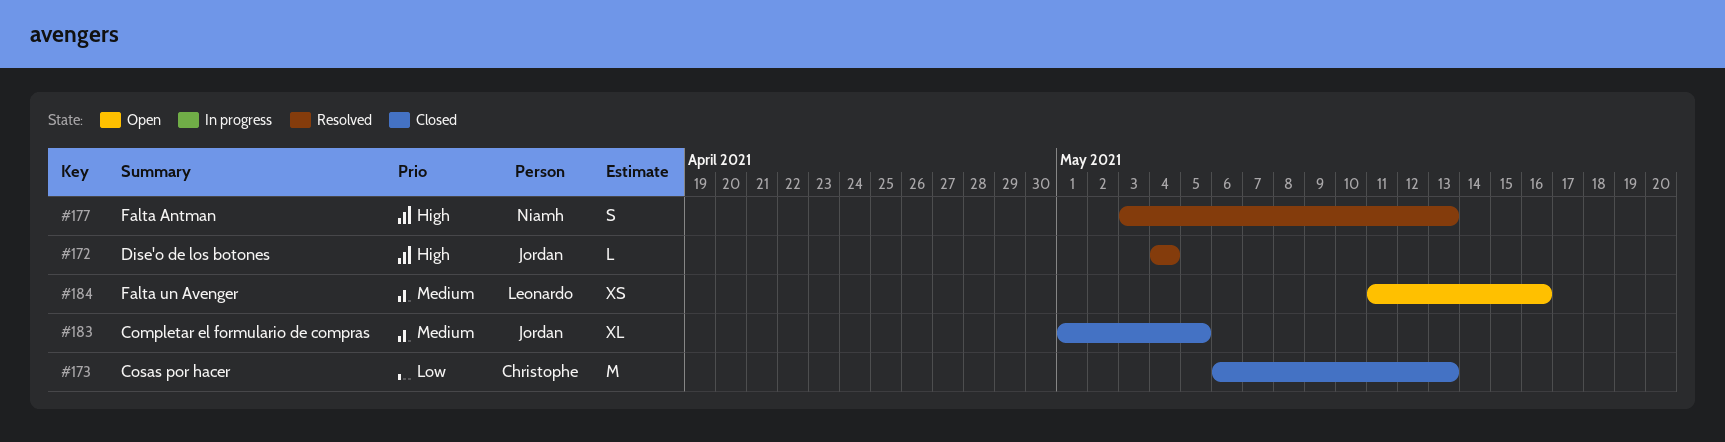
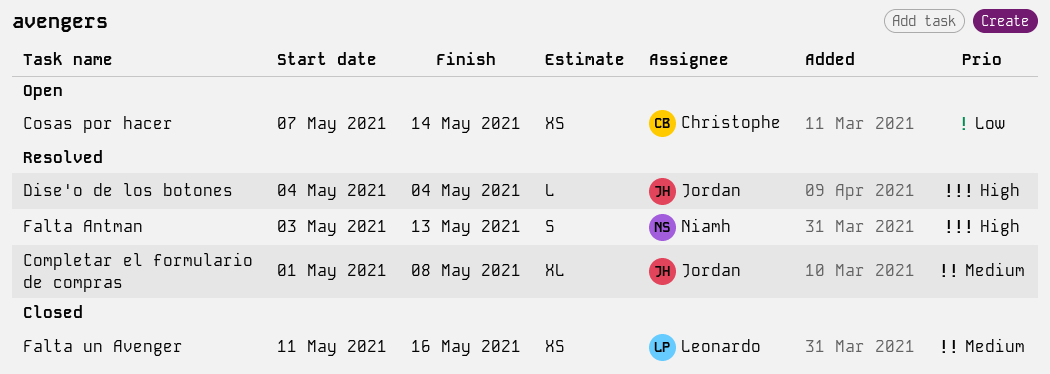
Completar el formulario de compras, status: Closed -> Resolved
Completar el formulario de compras, due: May 5 -> May 8
Cosas por hacer, status: Closed -> Open
Cosas por hacer, estimate: M -> XS
Cosas por hacer, start: May 6 -> May 7
Cosas por hacer, due: May 13 -> May 14
Falta un Avenger, status: Open -> Closed

